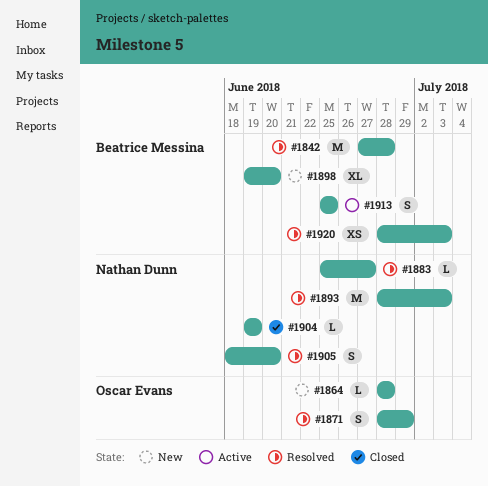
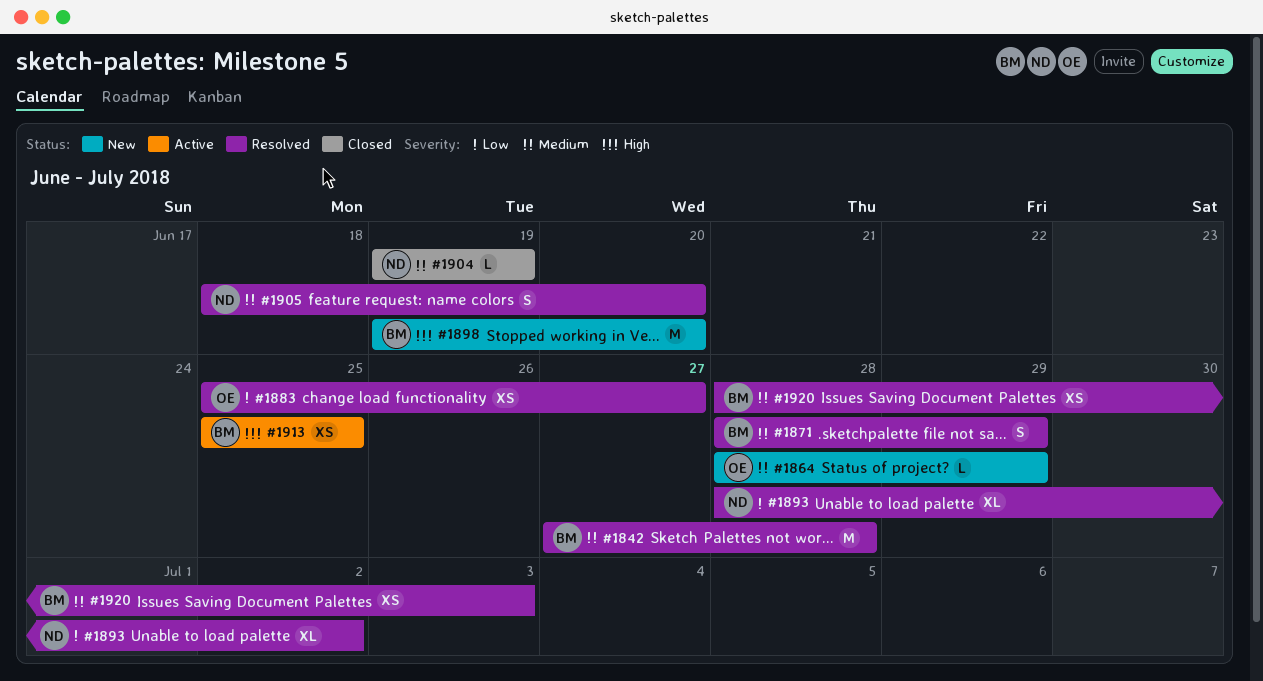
#1864, due: Jun 28 -> Jun 29
#1871, owner: Oscar Evans -> Beatrice Messina
#1883, owner: Nathan Dunn -> Oscar Evans
#1883, estimate: L -> XS
#1893, estimate: M -> XL
#1893, due: Jul 3 -> Jul 2
#1898, estimate: XL -> M
#1913, estimate: S -> XS

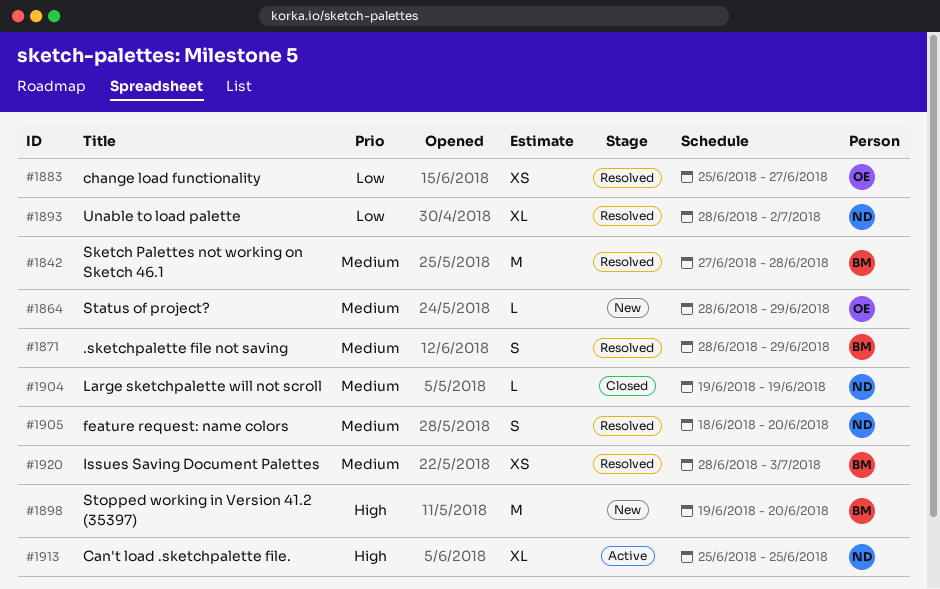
#1913, owner: BM -> ND
#1913, estimate: XS -> XL

